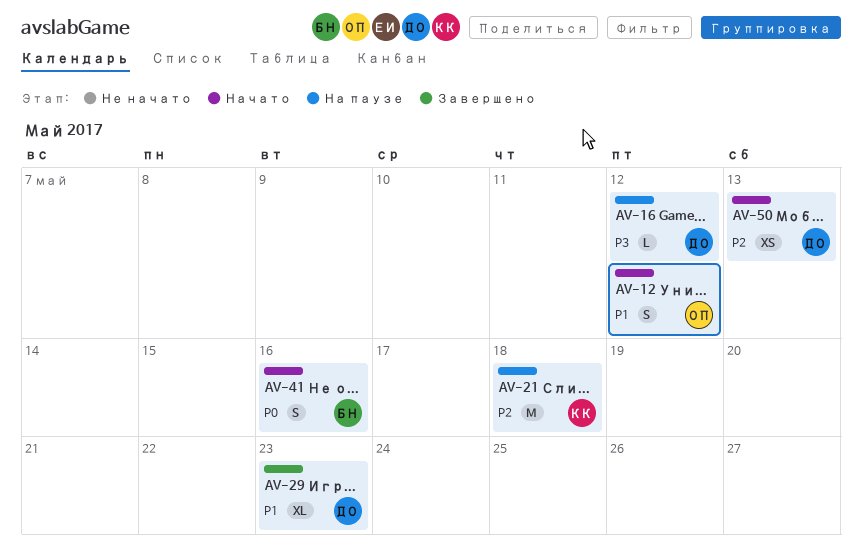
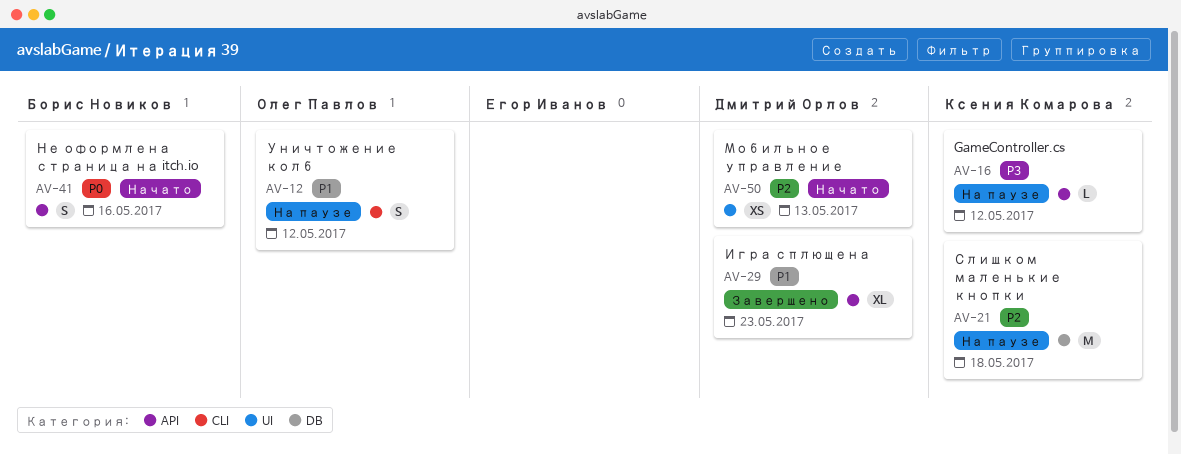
AV-12, status: Начато -> На паузе
AV-16, owner: Дмитрий Орлов -> Ксения Комарова

